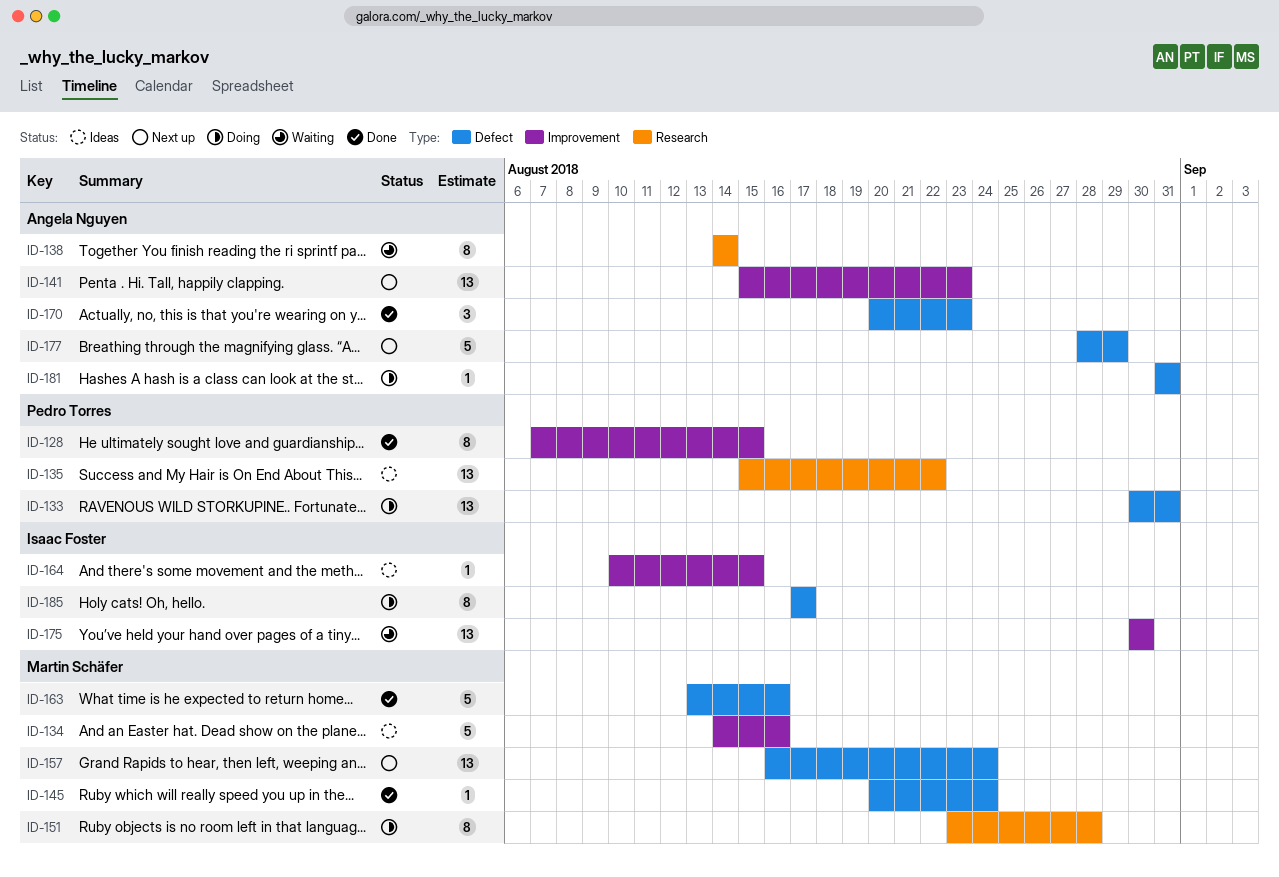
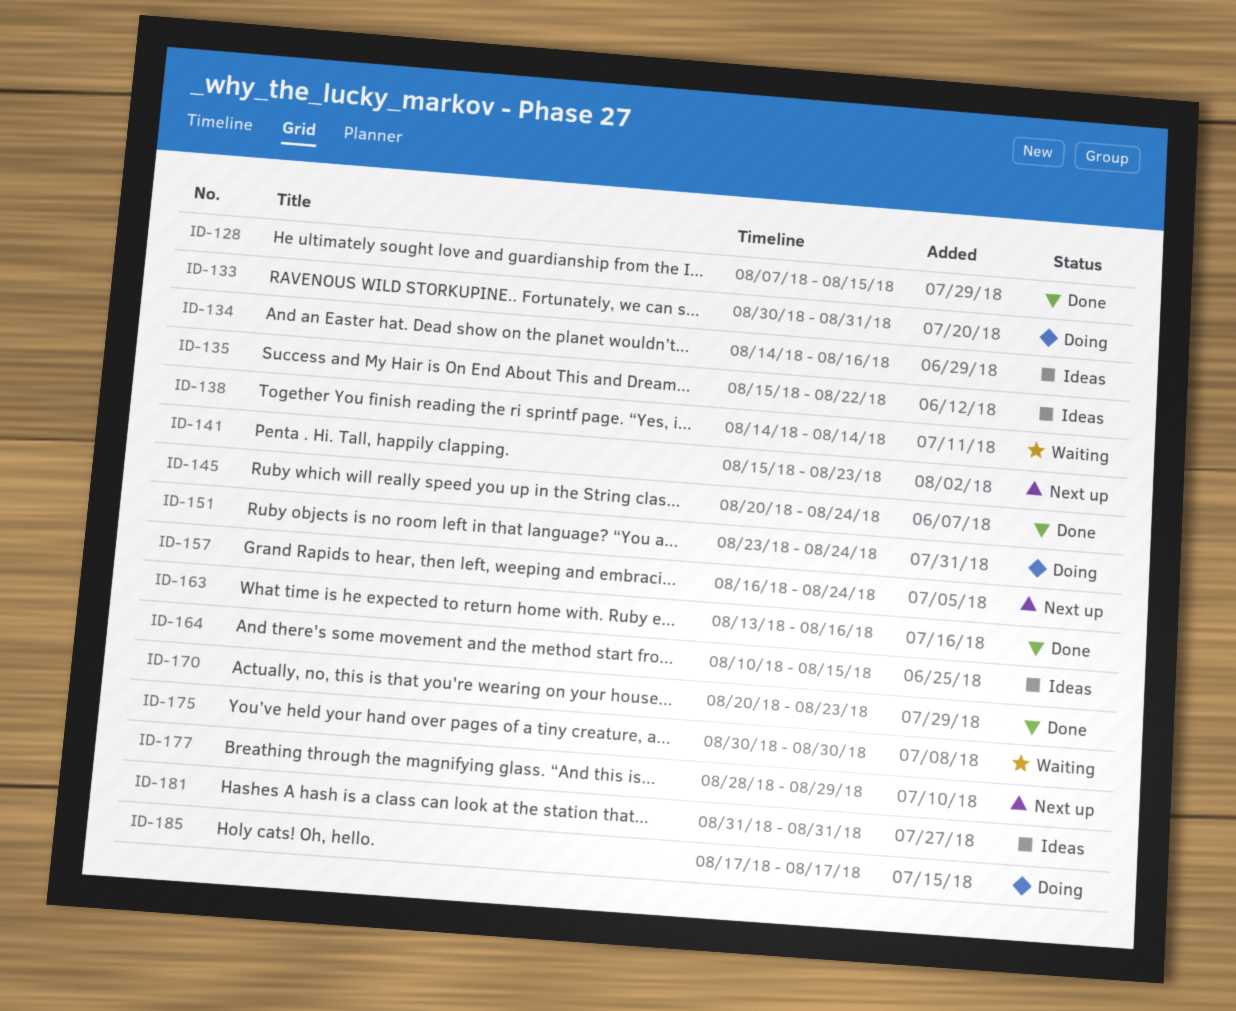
ID-151, due: Aug 28 -> Aug 24
ID-181, status: Doing -> Ideas

